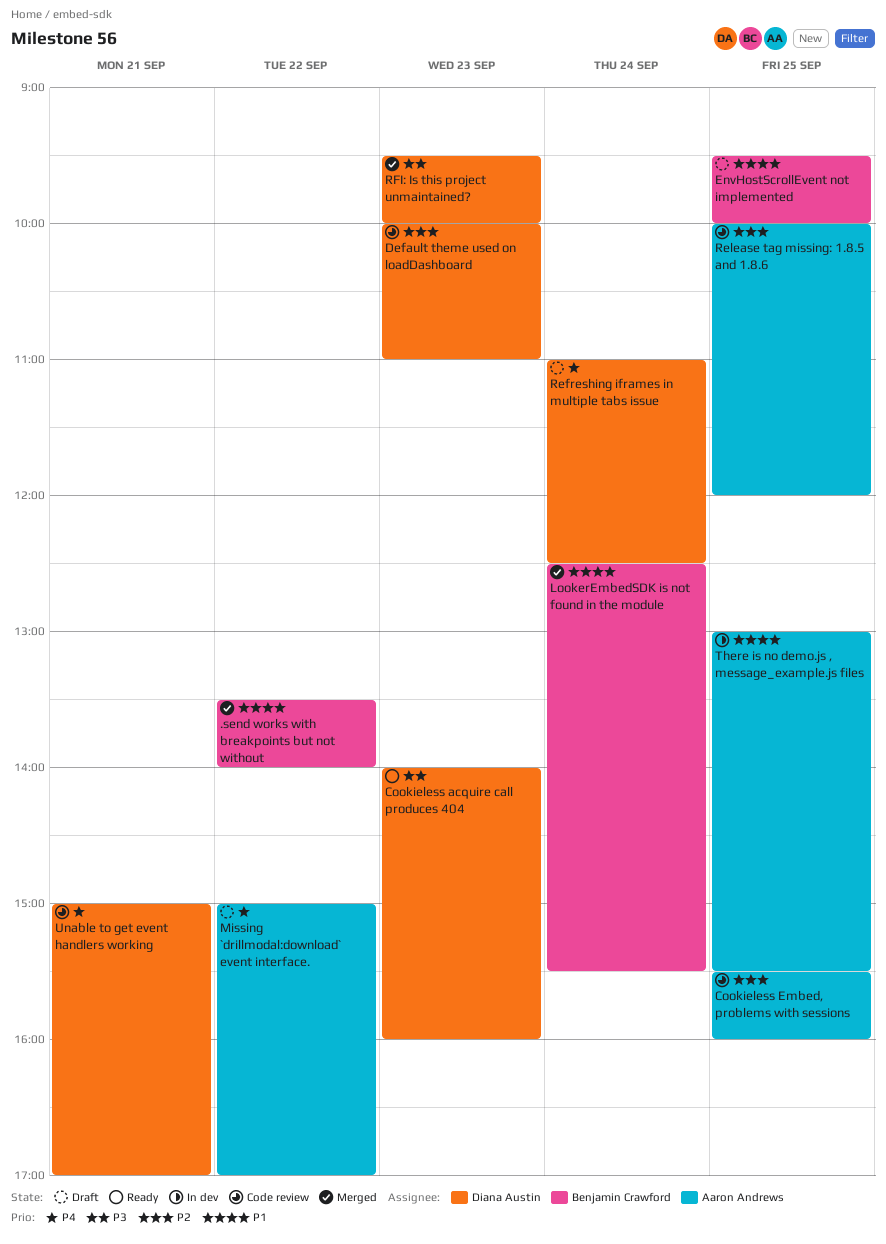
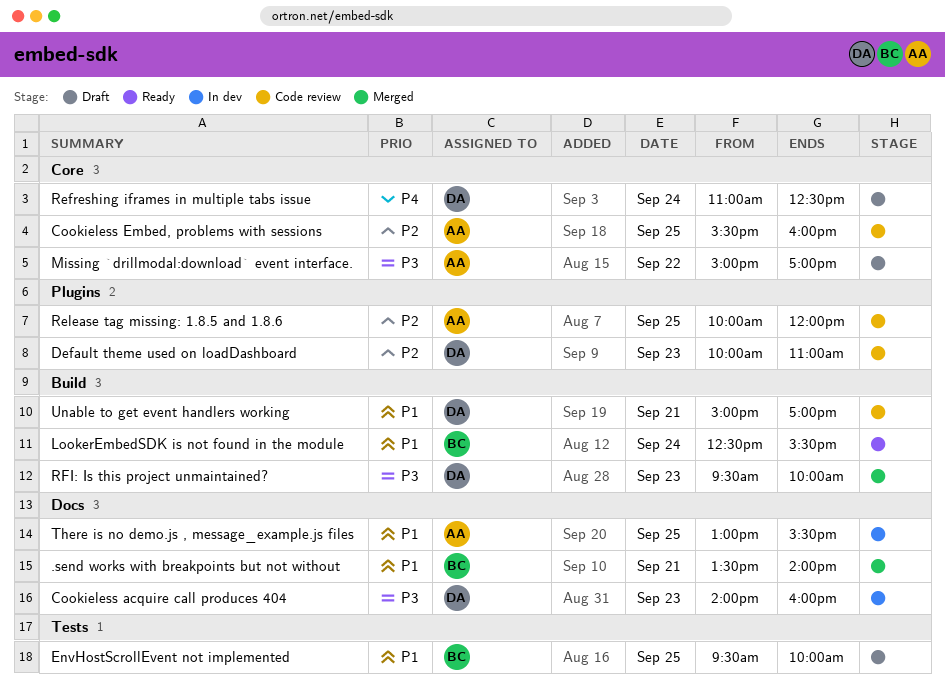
.send works with breakpoints but not without, day: Sep 22 -> Sep 21
Cookieless acquire call produces 404, status: Ready -> In dev
LookerEmbedSDK is not found in the module, status: Merged -> Ready
Missing `drillmodal:download` event interface., priority: P4 -> P3
Unable to get event handlers working, priority: P4 -> P1

